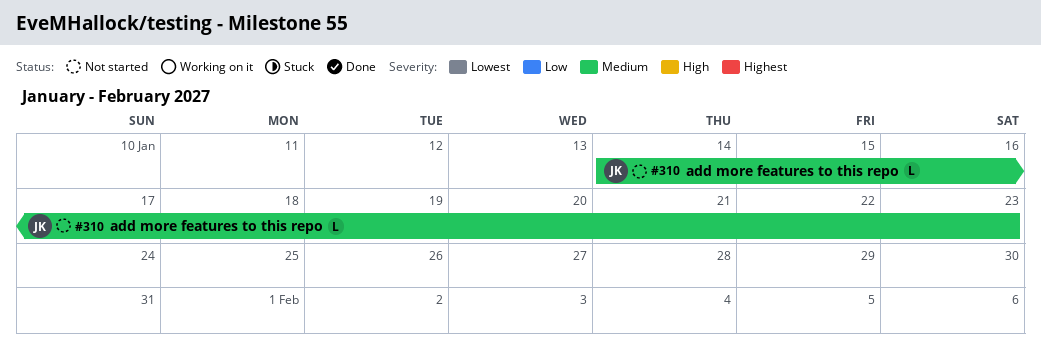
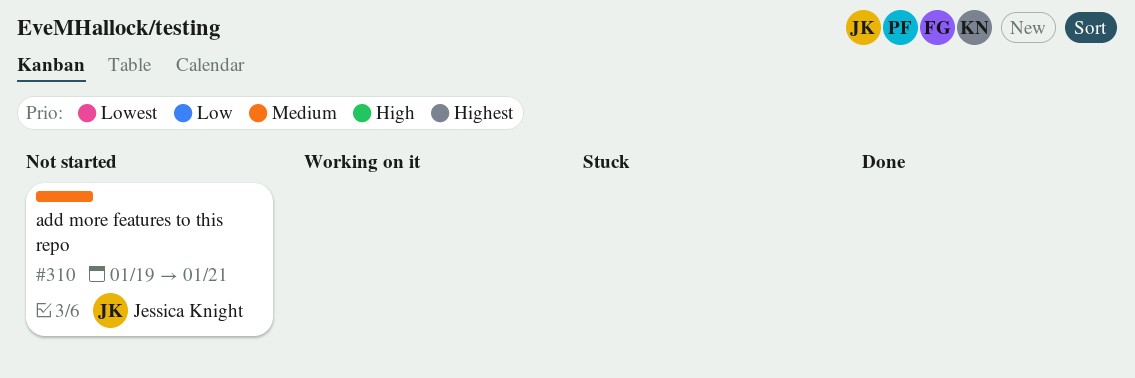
#310, start: Jan 14 -> Jan 19
#310, due: Jan 23 -> Jan 21

